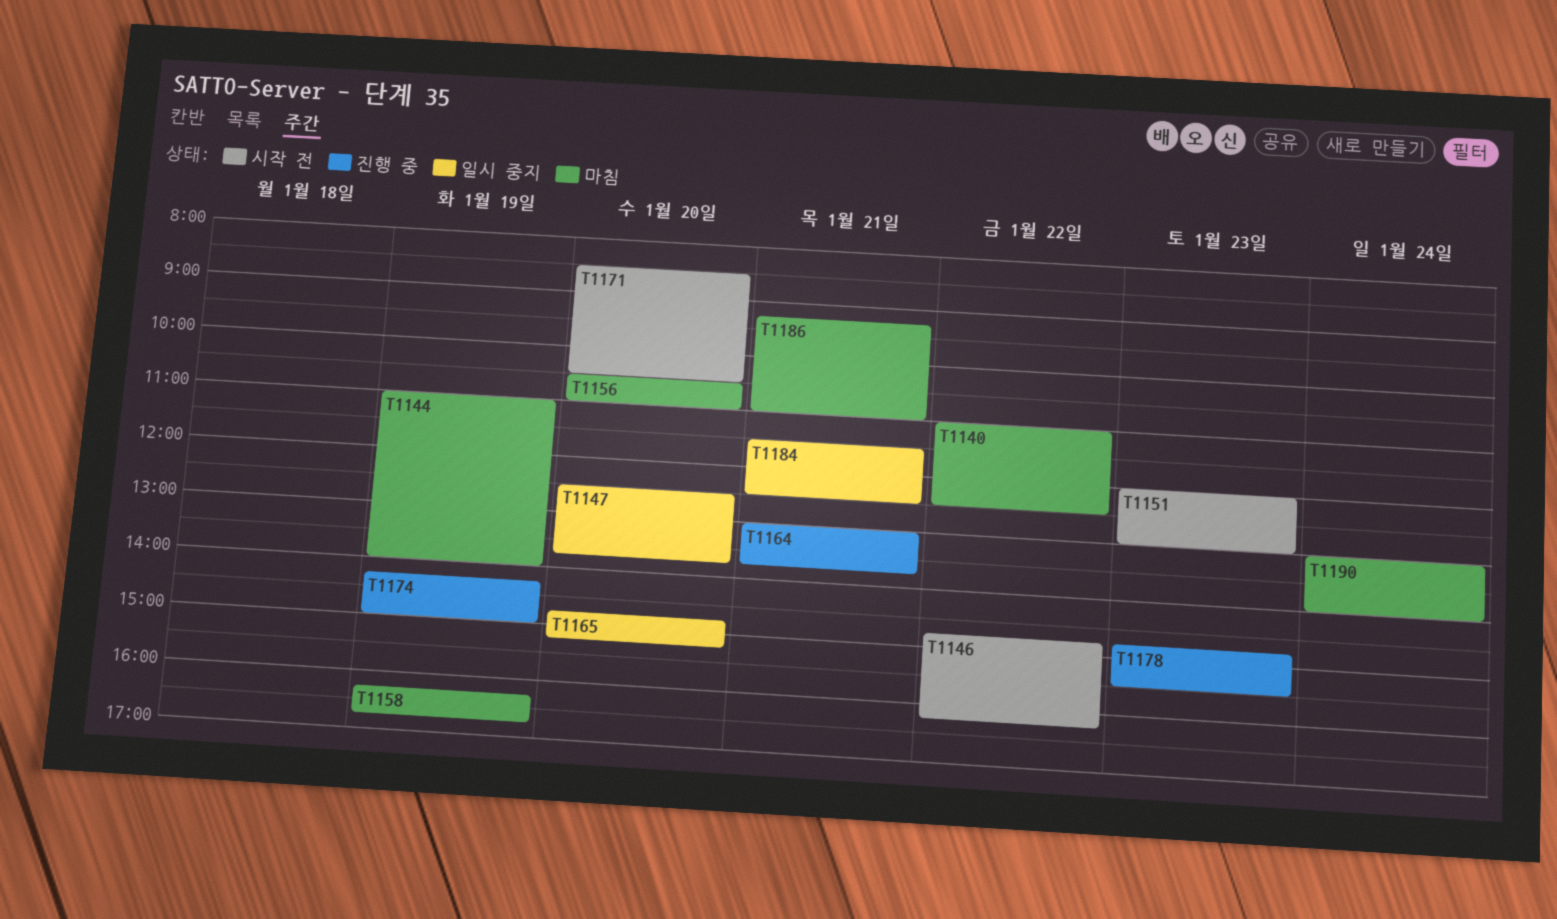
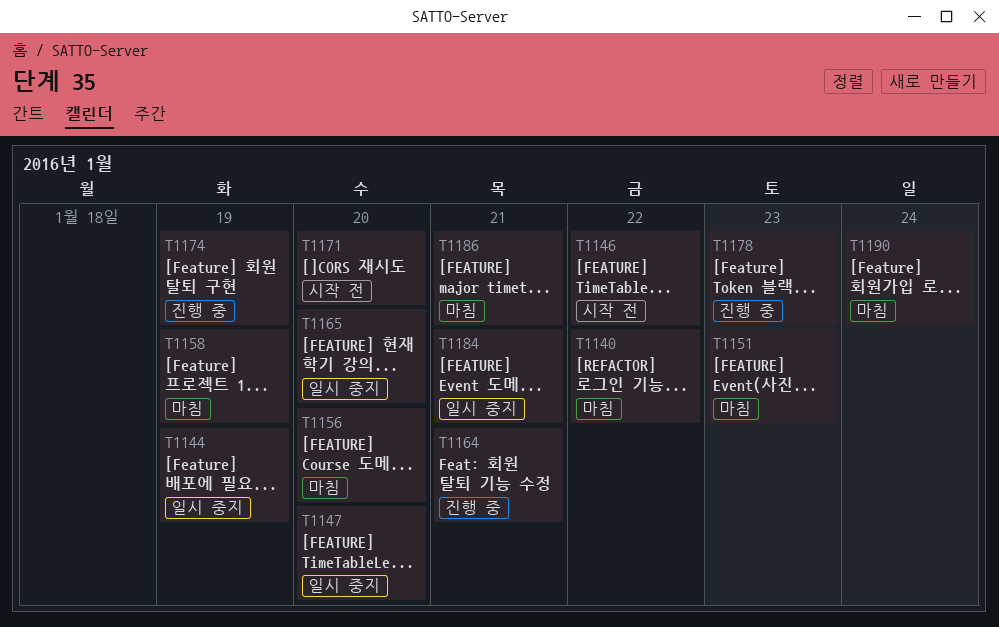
T1144, status: 마침 -> 일시 중지
T1151, status: 시작 전 -> 마침

